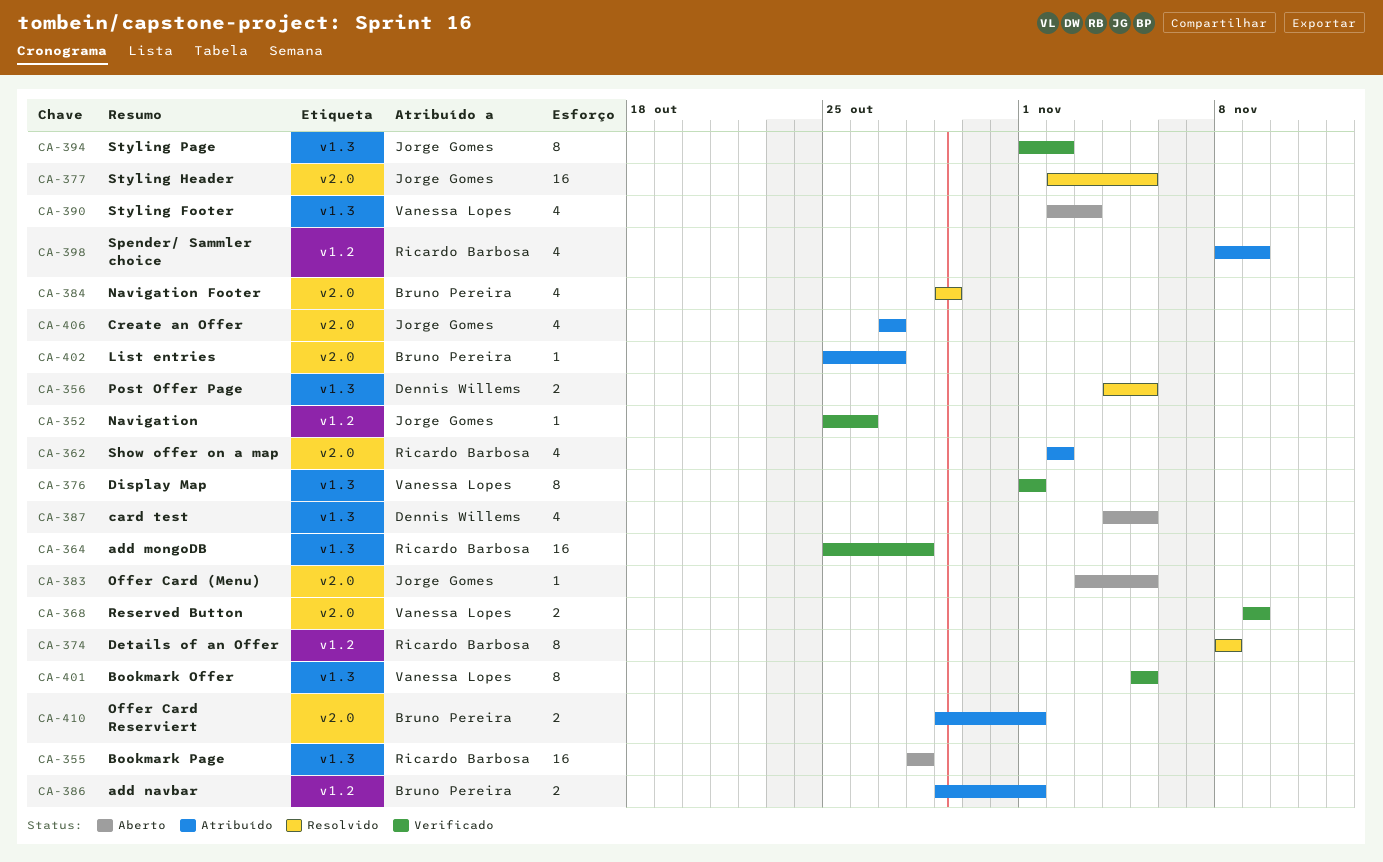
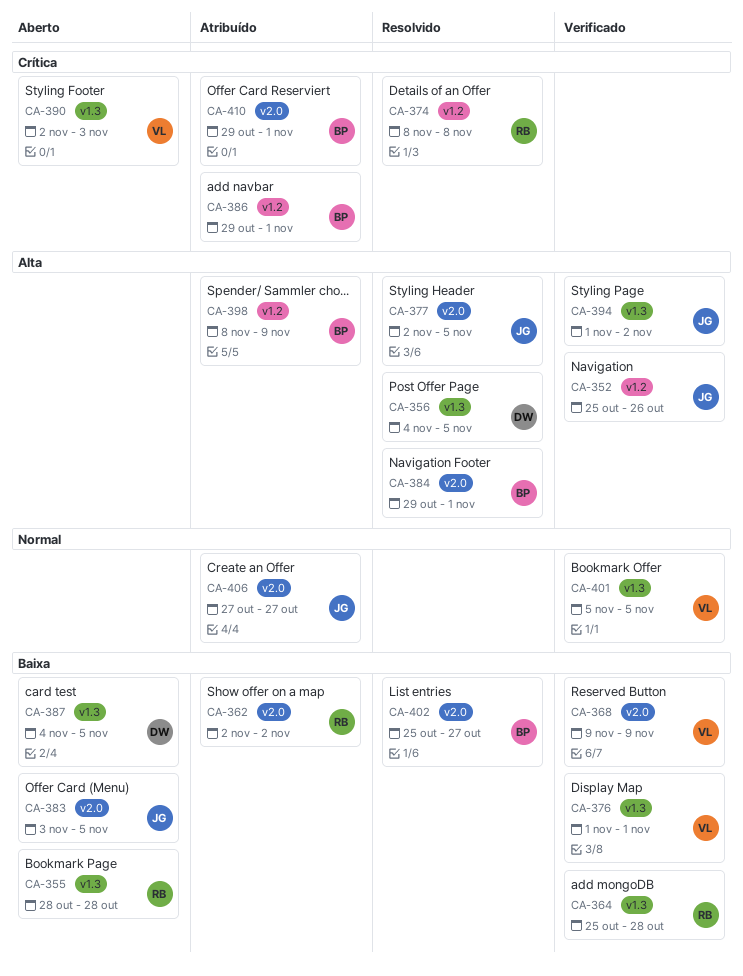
CA-384, due: Oct 29 -> Nov 1
CA-398, owner: Ricardo Barbosa -> Bruno Pereira
CA-402, status: Atribuído -> Resolvido

